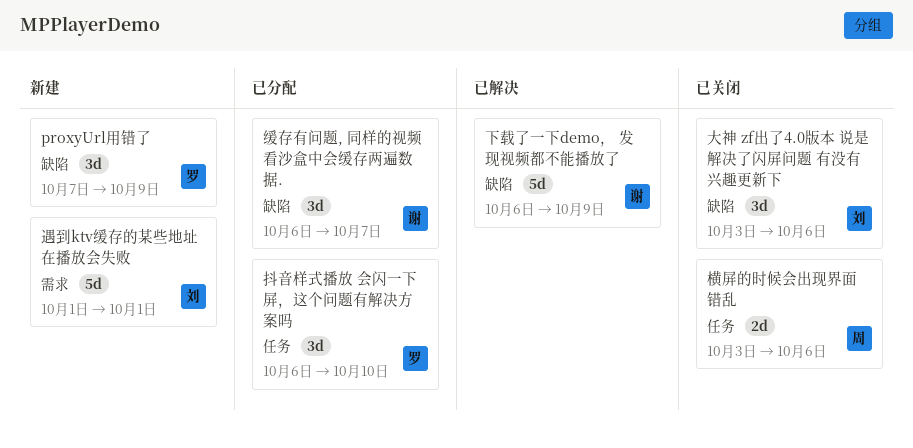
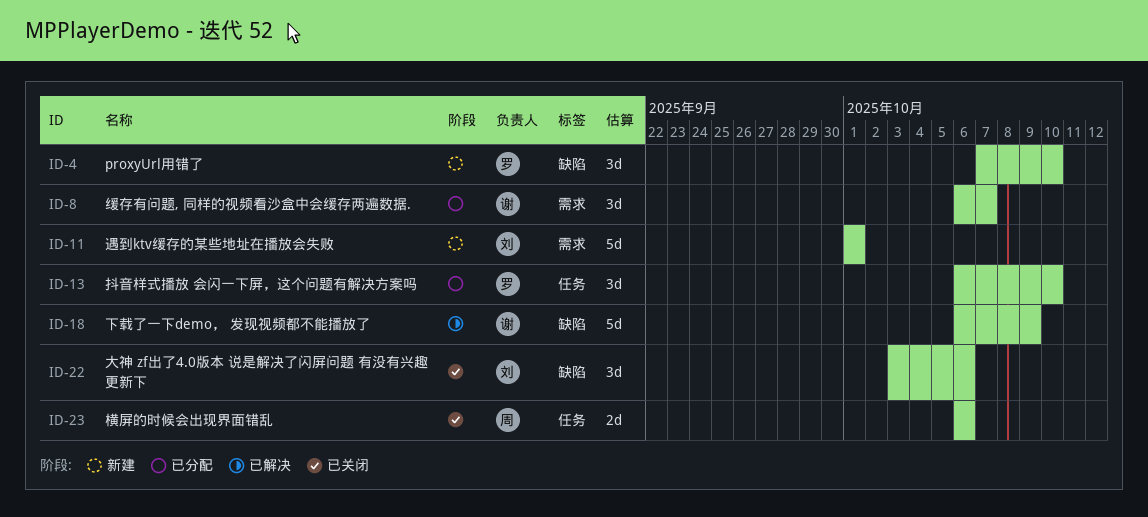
proxyUrl用错了, due: Oct 9 -> Oct 10
横屏的时候会出现界面错乱, start: Oct 3 -> Oct 6
缓存有问题, 同样的视频看沙盒中会缓存两遍数据., label: 缺陷 -> 需求

